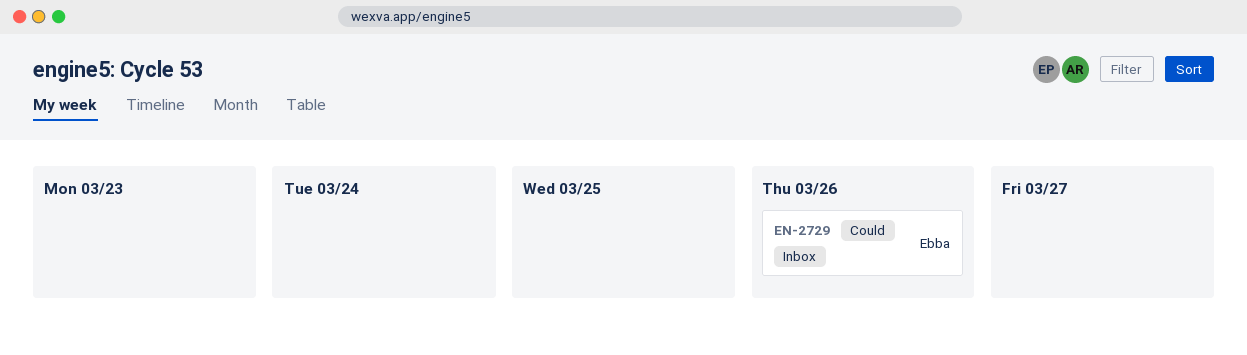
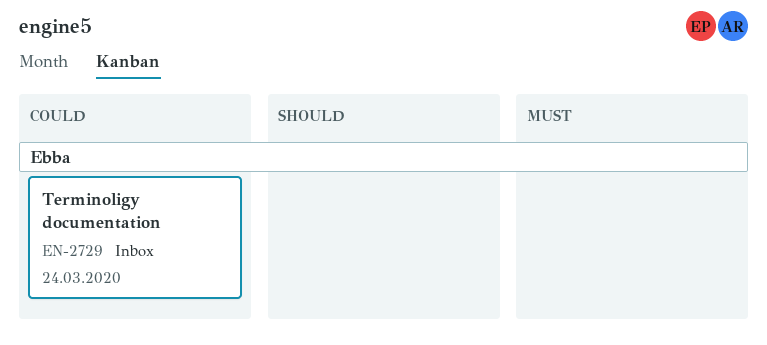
EN-2729, due: Mar 26 -> Mar 24

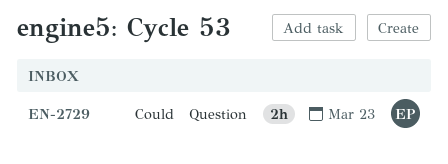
EN-2729, due: Mar 24 -> Mar 23

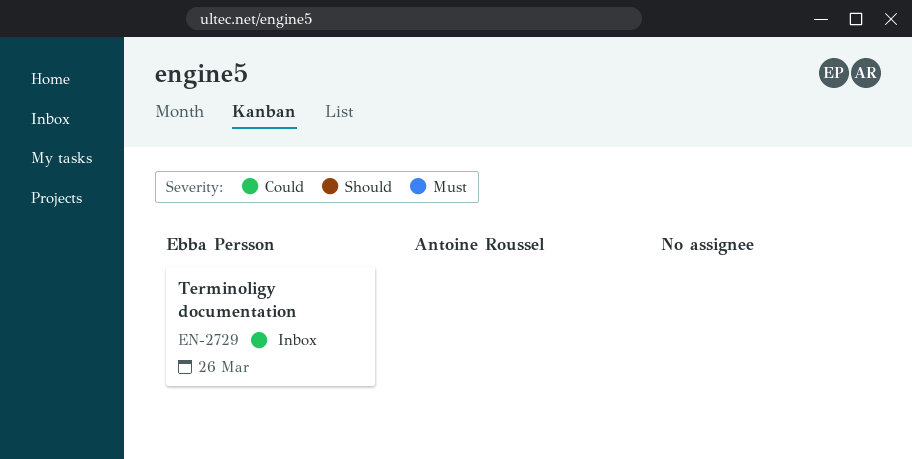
EN-2729, due: Mar 23 -> Mar 26

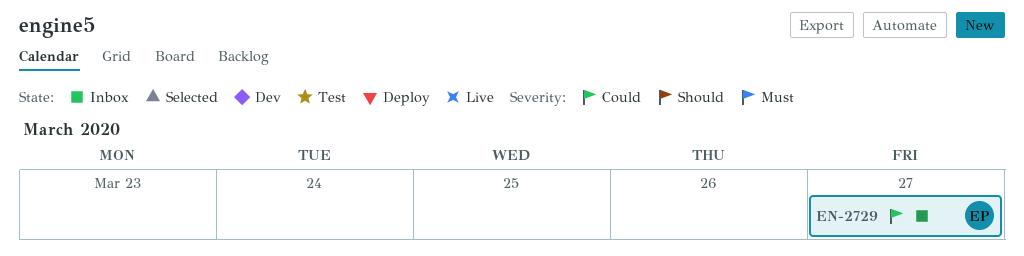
EN-2729, due: Mar 26 -> Mar 27

